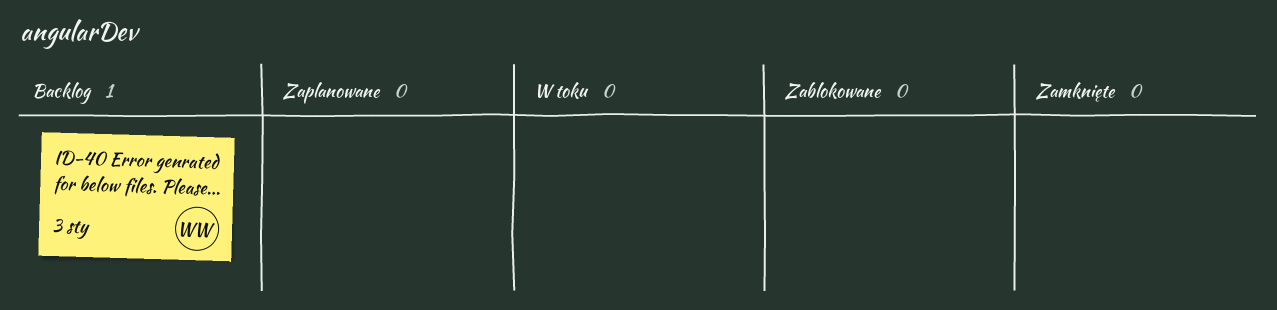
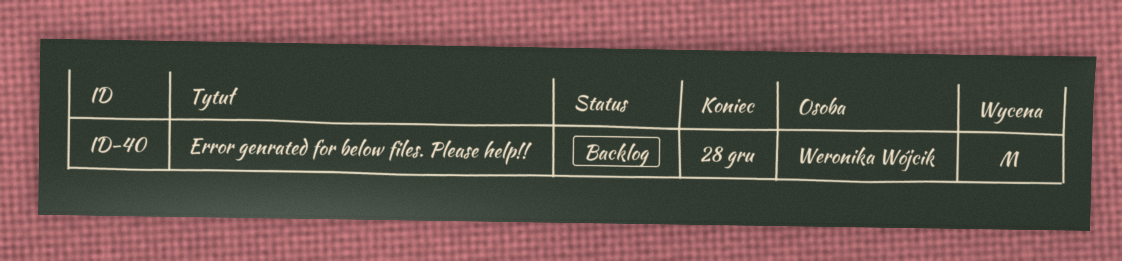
ID-40, due: Jan 3 -> Dec 28

